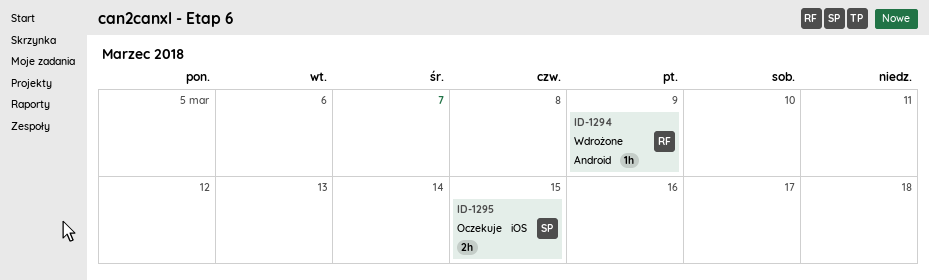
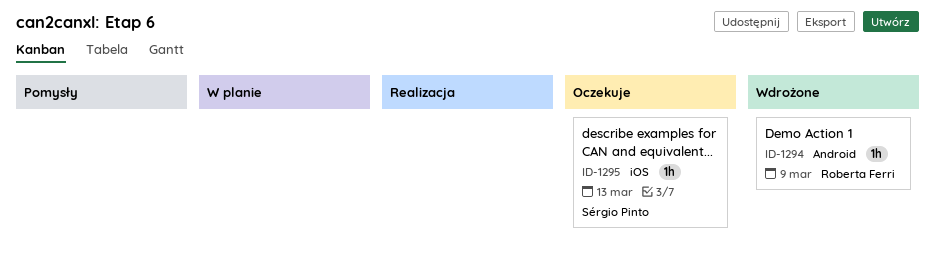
ID-1295, estimate: 2h -> 1h
ID-1295, due: Mar 15 -> Mar 13

